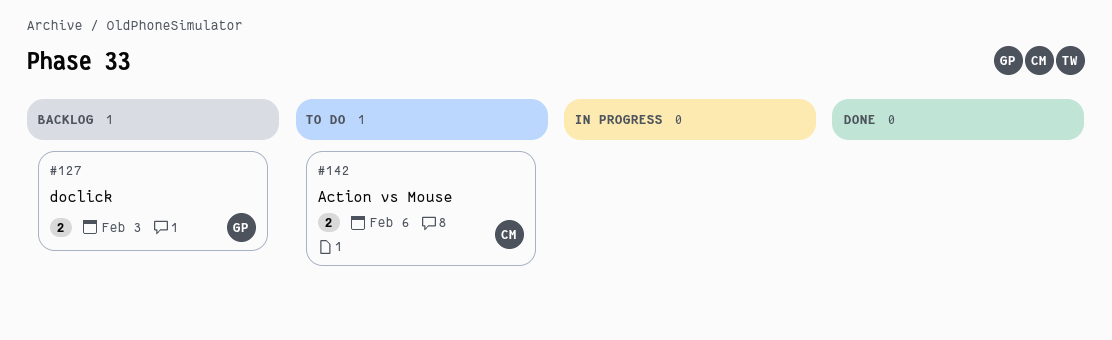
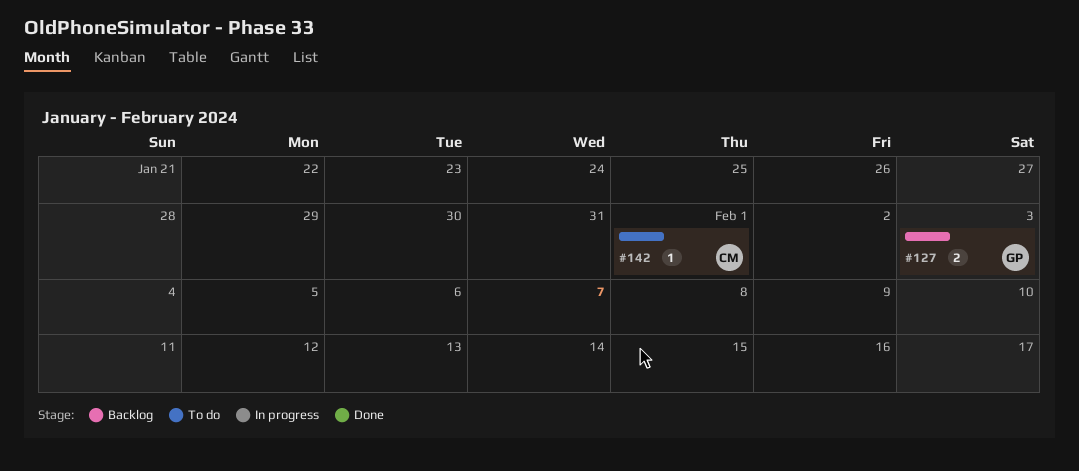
#142, estimate: 2 -> 1
#142, due: Feb 6 -> Feb 1

